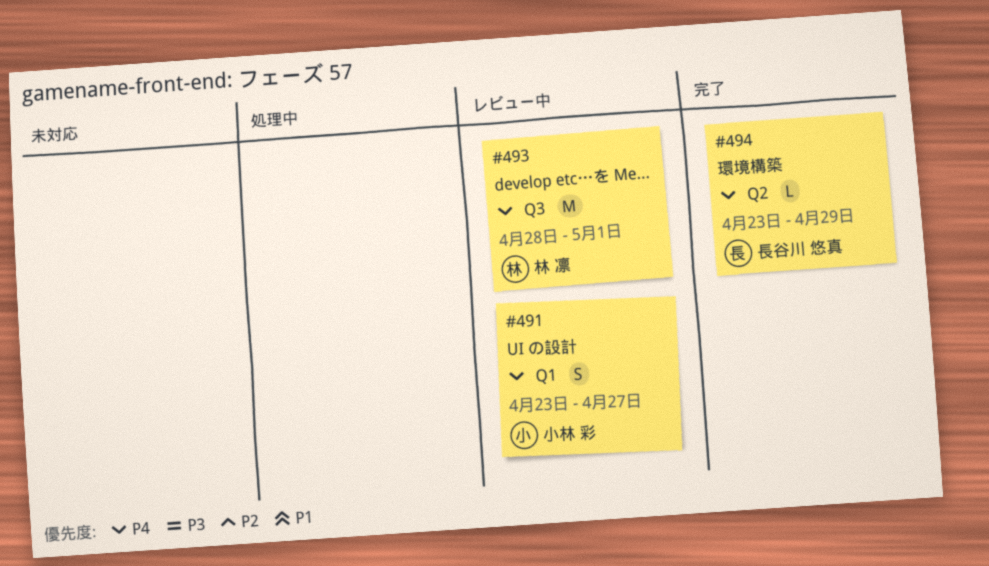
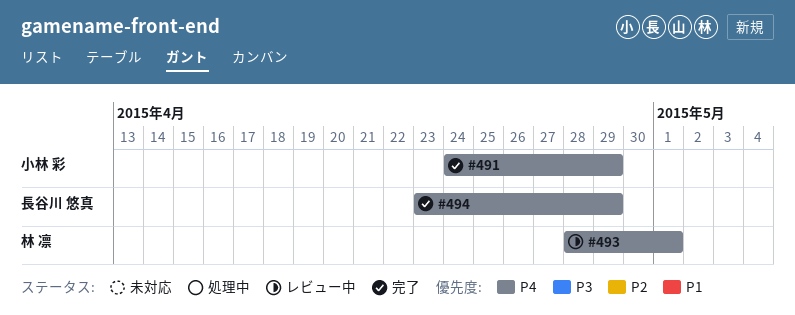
#491, status: レビュー中 -> 完了
#491, start: Apr 23 -> Apr 24
#491, due: Apr 27 -> Apr 29

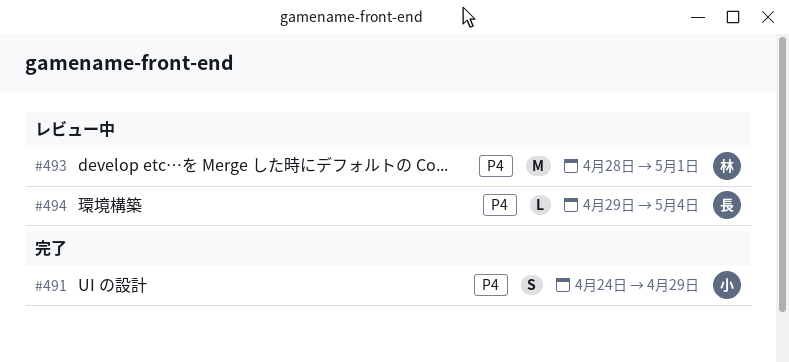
#494, status: 完了 -> レビュー中
#494, start: Apr 23 -> Apr 29
#494, due: Apr 29 -> May 4

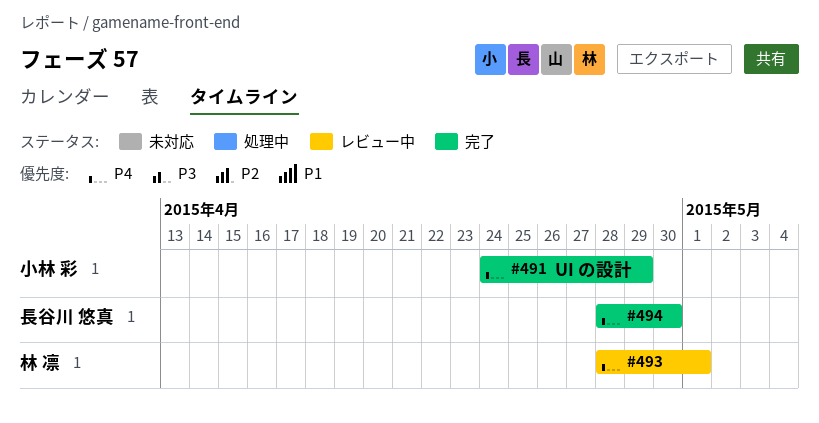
#494, status: レビュー中 -> 完了
#494, start: Apr 29 -> Apr 28
#494, due: May 4 -> Apr 30

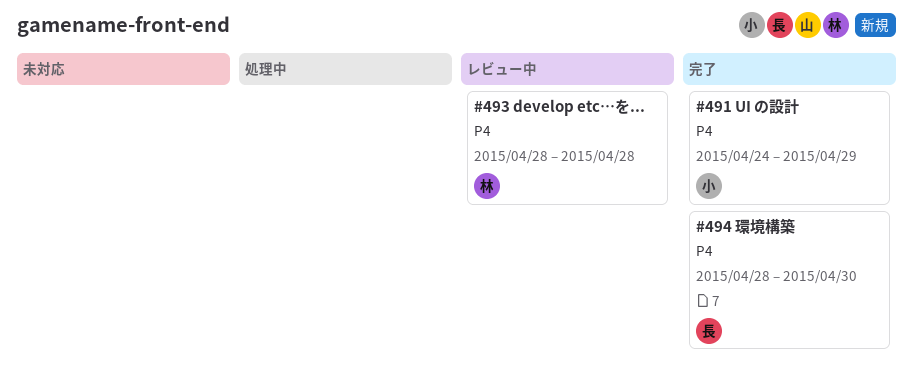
#493, due: May 1 -> Apr 28

